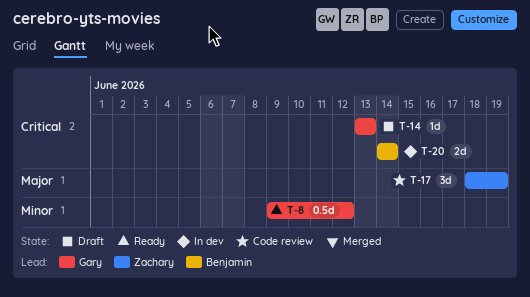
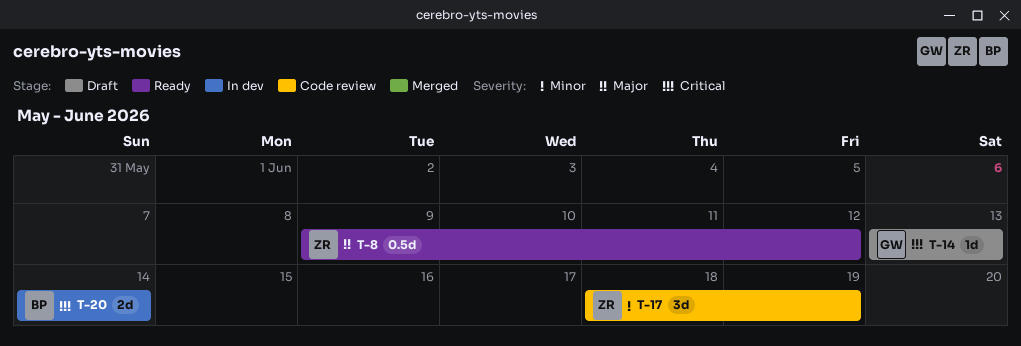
T-8, owner: Gary -> Zachary
T-8, priority: Minor -> Major
T-17, priority: Major -> Minor

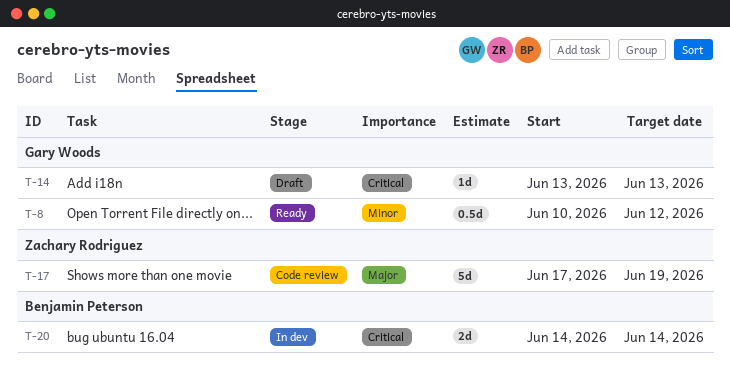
T-8, owner: Zachary Rodriguez -> Gary Woods
T-8, priority: Major -> Minor
T-8, start: Jun 9 -> Jun 10
T-17, priority: Minor -> Major
T-17, estimate: 3d -> 5d
T-17, start: Jun 18 -> Jun 17

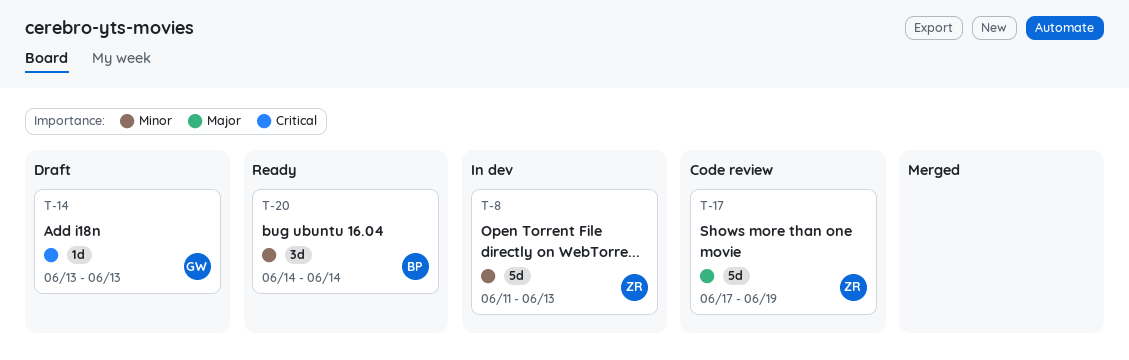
T-8, status: Ready -> In dev
T-8, owner: Gary Woods -> Zachary Rodriguez
T-8, estimate: 0.5d -> 5d
T-8, start: Jun 10 -> Jun 11
T-8, due: Jun 12 -> Jun 13
T-20, status: In dev -> Ready
T-20, priority: Critical -> Minor
T-20, estimate: 2d -> 3d

